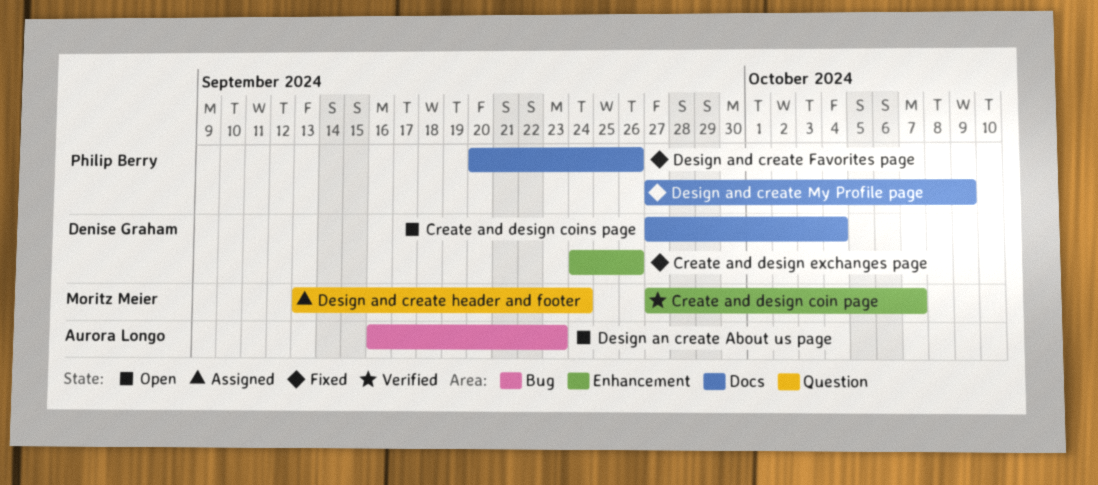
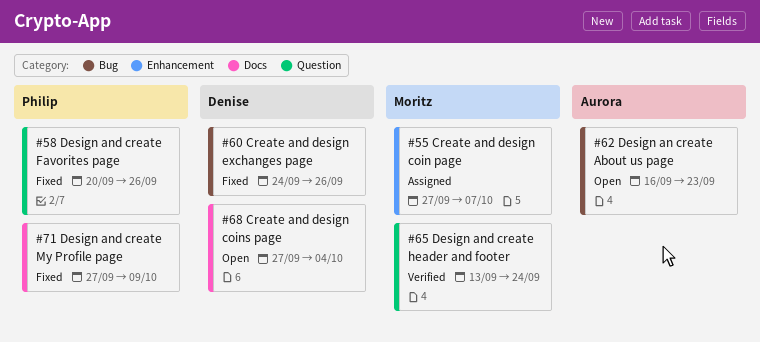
Create and design coin page, status: Verified -> Assigned
Create and design exchanges page, label: Enhancement -> Bug
Design and create Favorites page, label: Docs -> Question
Design and create header and footer, status: Assigned -> Verified

